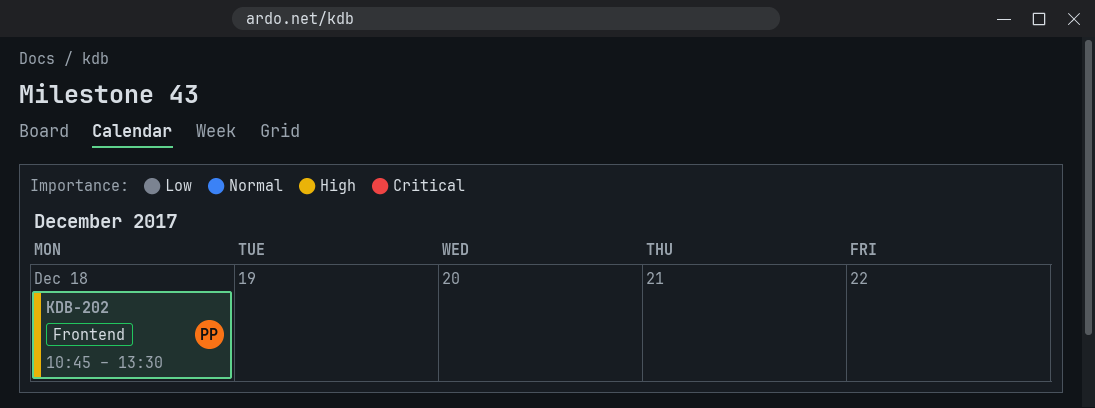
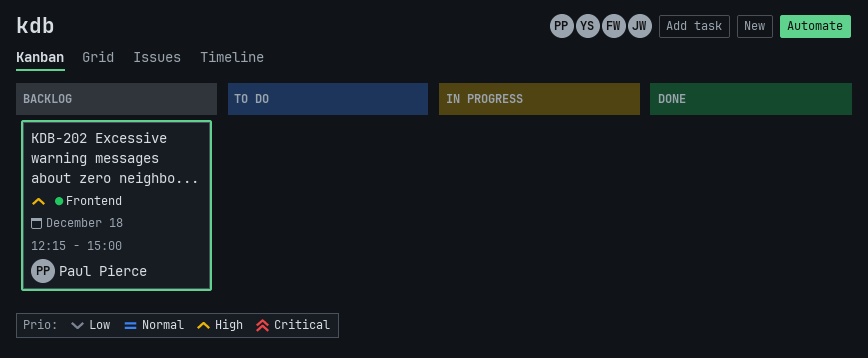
KDB-202, begins: 10:45 -> 12:15
KDB-202, ends: 13:30 -> 15:00

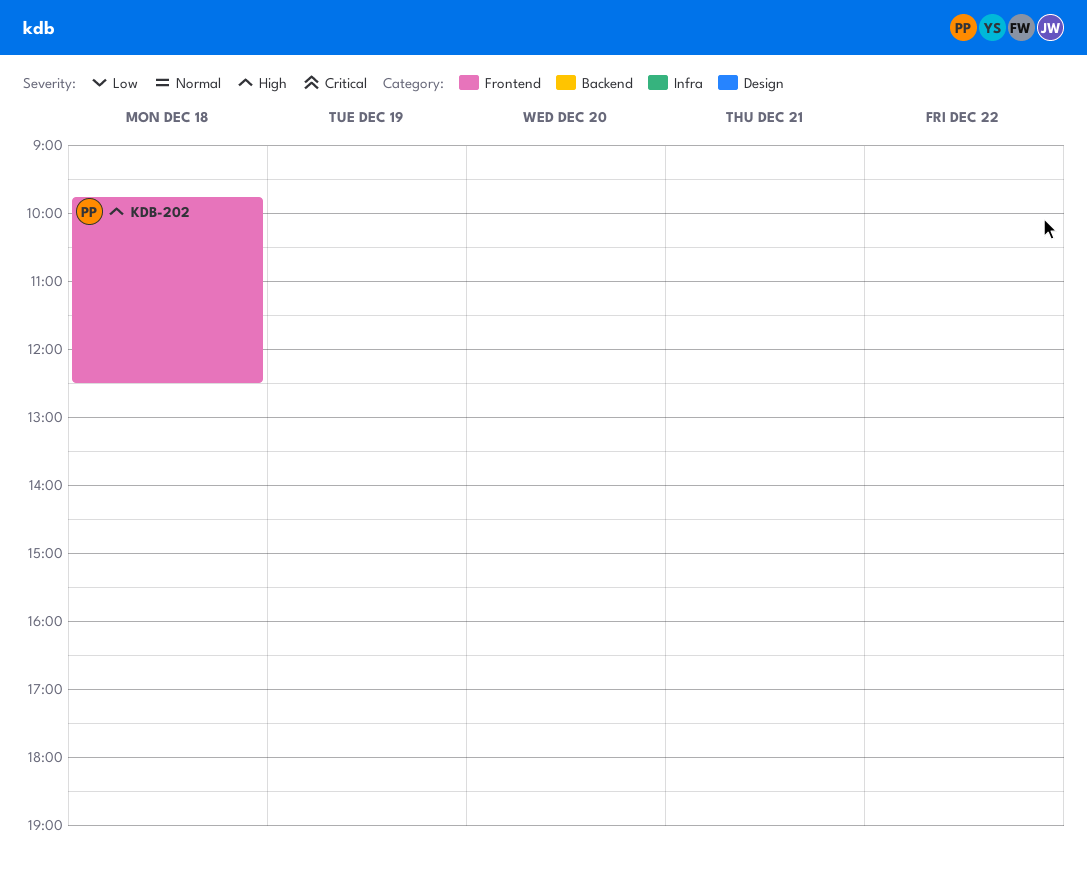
KDB-202, begins: 12:15 -> 09:45
KDB-202, ends: 15:00 -> 12:30

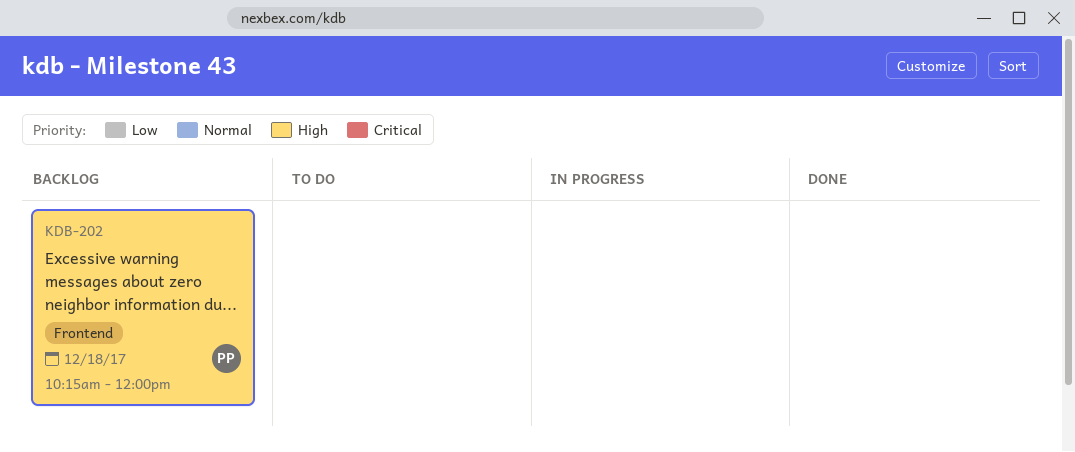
KDB-202, begins: 09:45 -> 10:15
KDB-202, ends: 12:30 -> 12:00

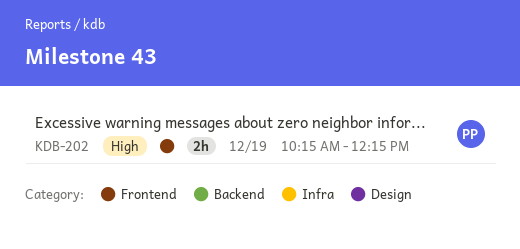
KDB-202, day: Dec 18 -> Dec 19
KDB-202, ends: 12:00 -> 12:15

